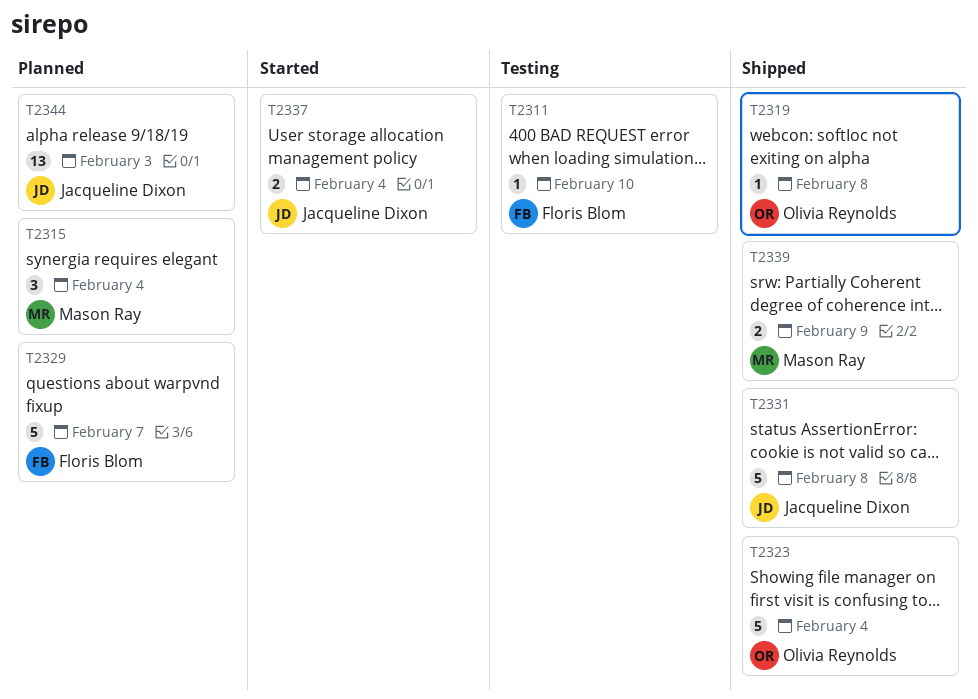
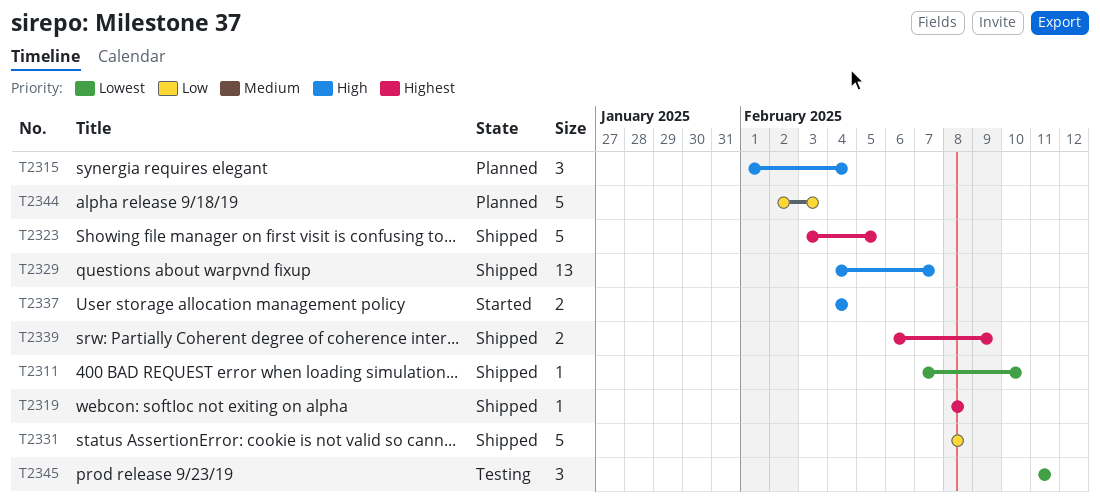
T2311, status: Testing -> Shipped
T2323, due: Feb 4 -> Feb 5
T2329, status: Planned -> Shipped
T2329, estimate: 5 -> 13
T2344, estimate: 13 -> 5
T2345: none -> present

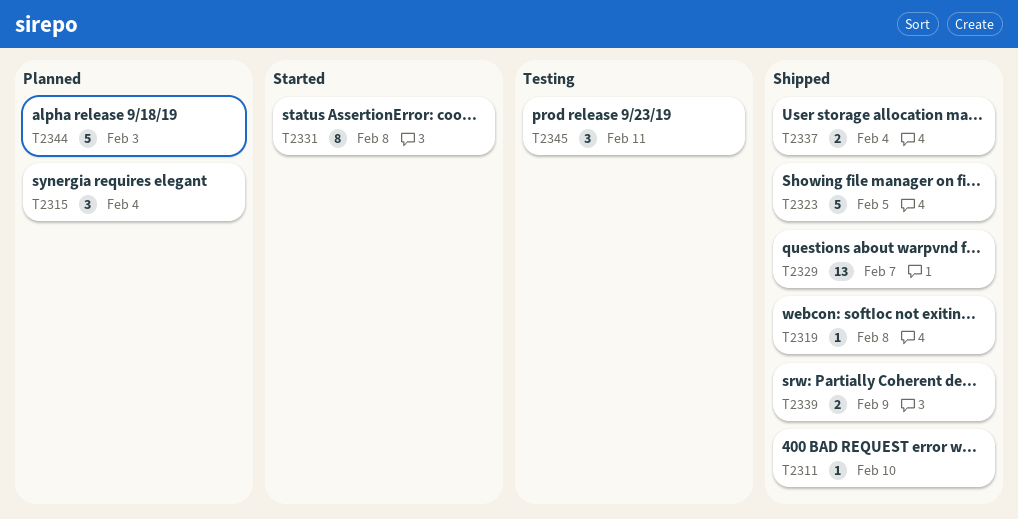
T2331, status: Shipped -> Started
T2331, estimate: 5 -> 8
T2337, status: Started -> Shipped

